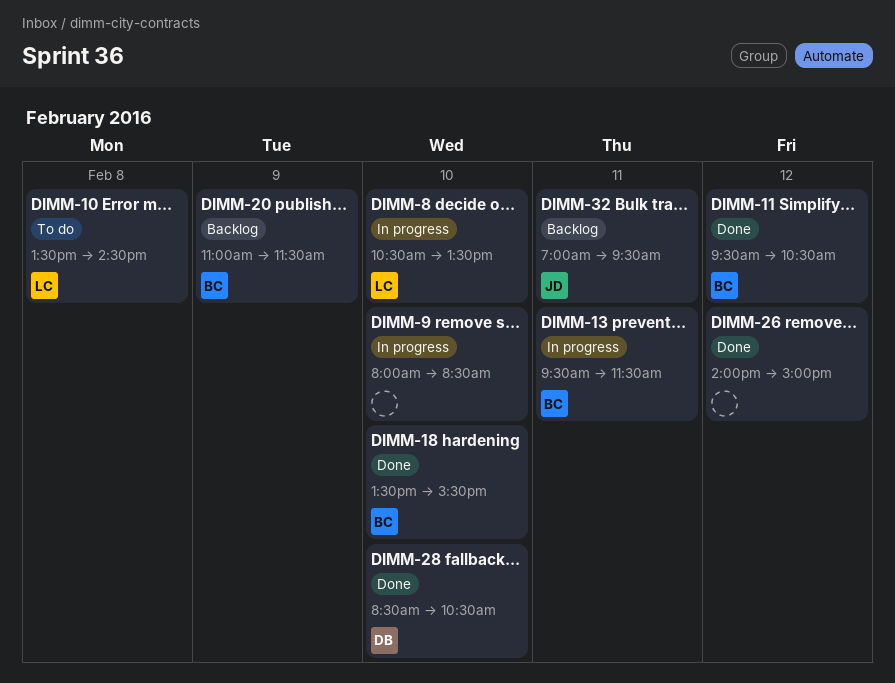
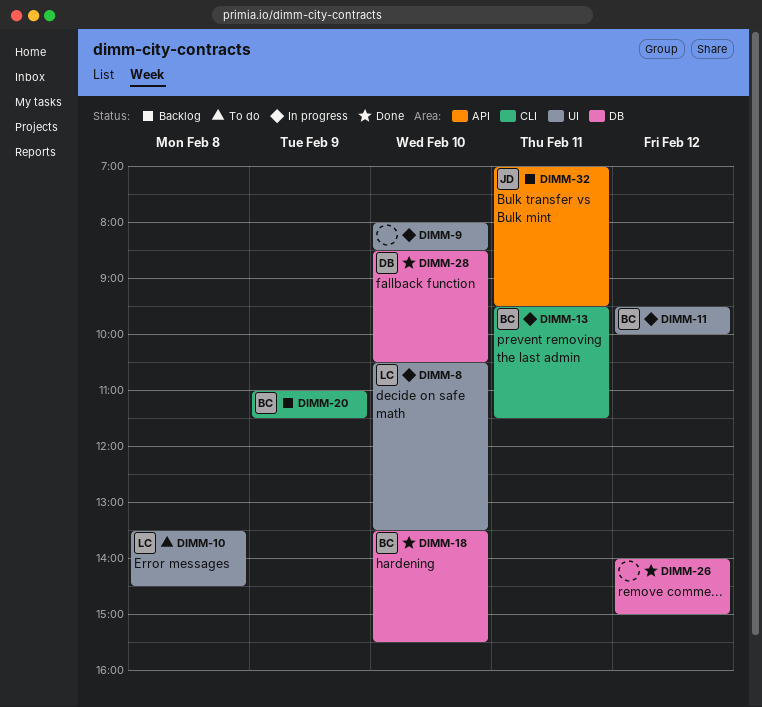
DIMM-11, status: Done -> In progress
DIMM-11, ends: 10:30 -> 10:00

